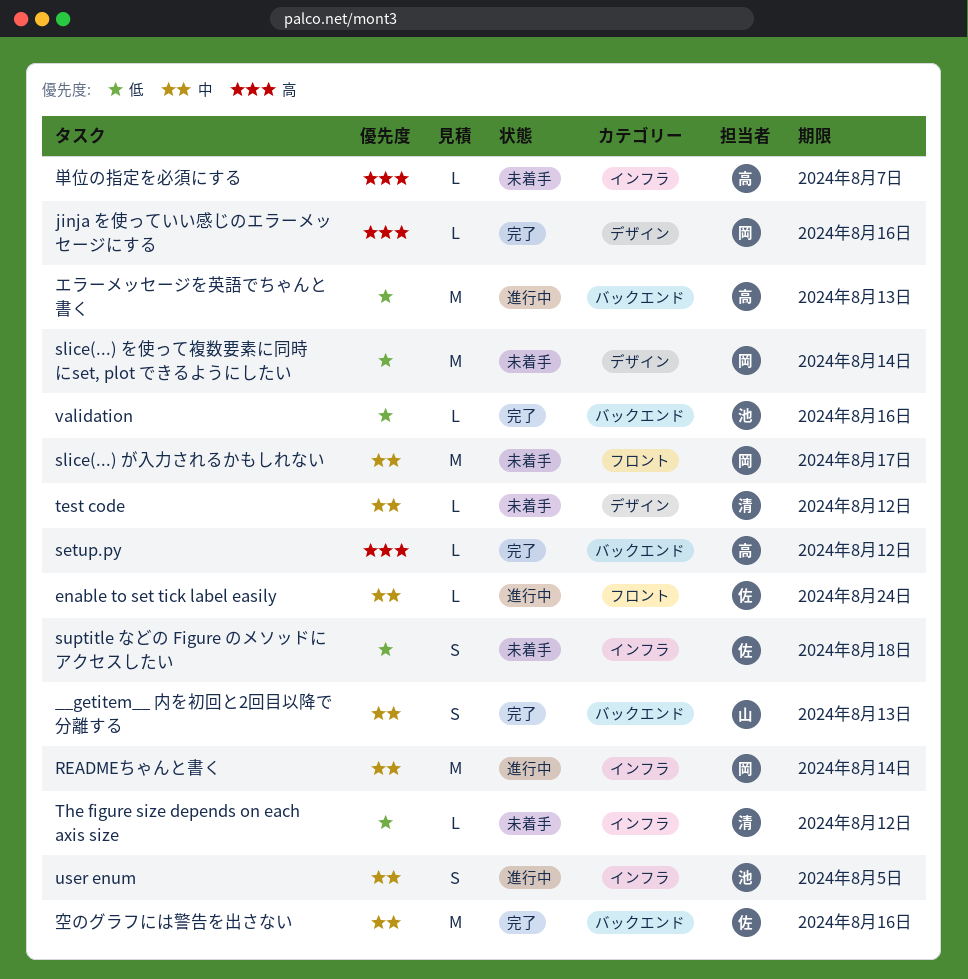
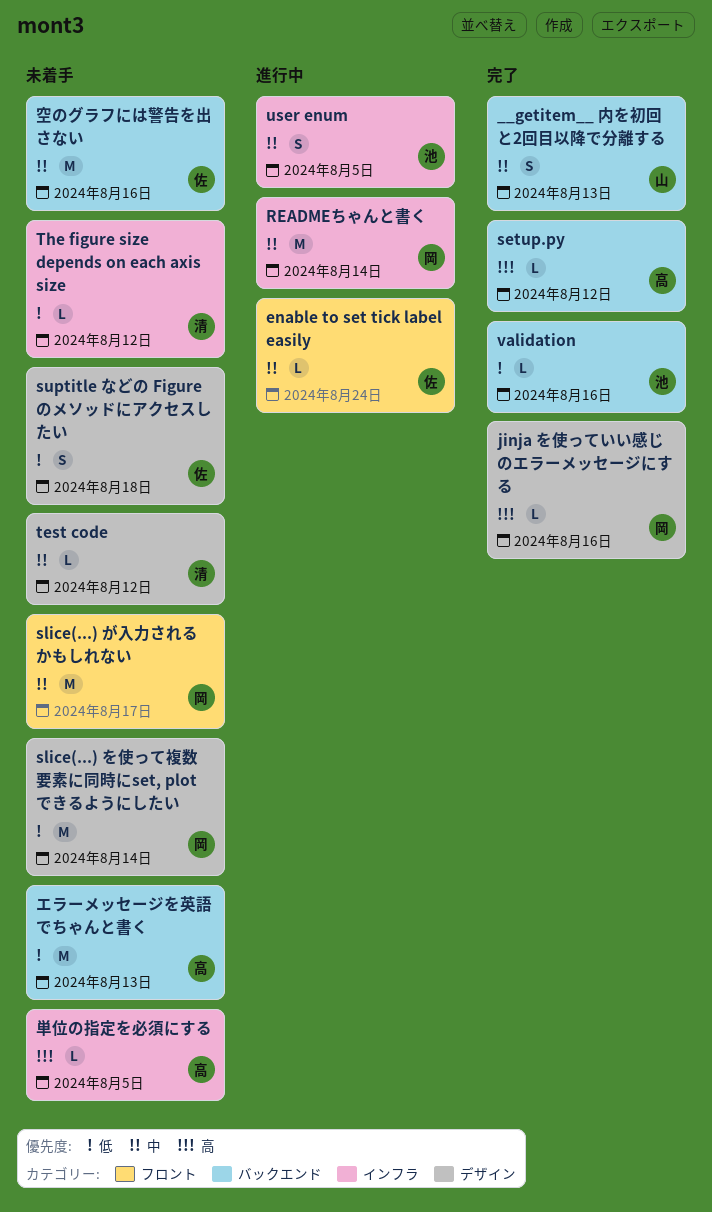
suptitle などの Figure のメソッドにアクセスしたい, label: インフラ -> デザイン
エラーメッセージを英語でちゃんと書く, status: 進行中 -> 未着手
単位の指定を必須にする, due: Aug 7 -> Aug 5
空のグラフには警告を出さない, status: 完了 -> 未着手

